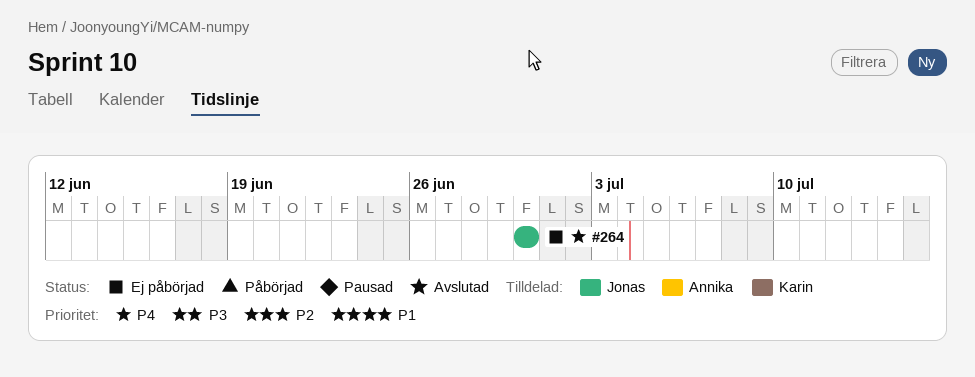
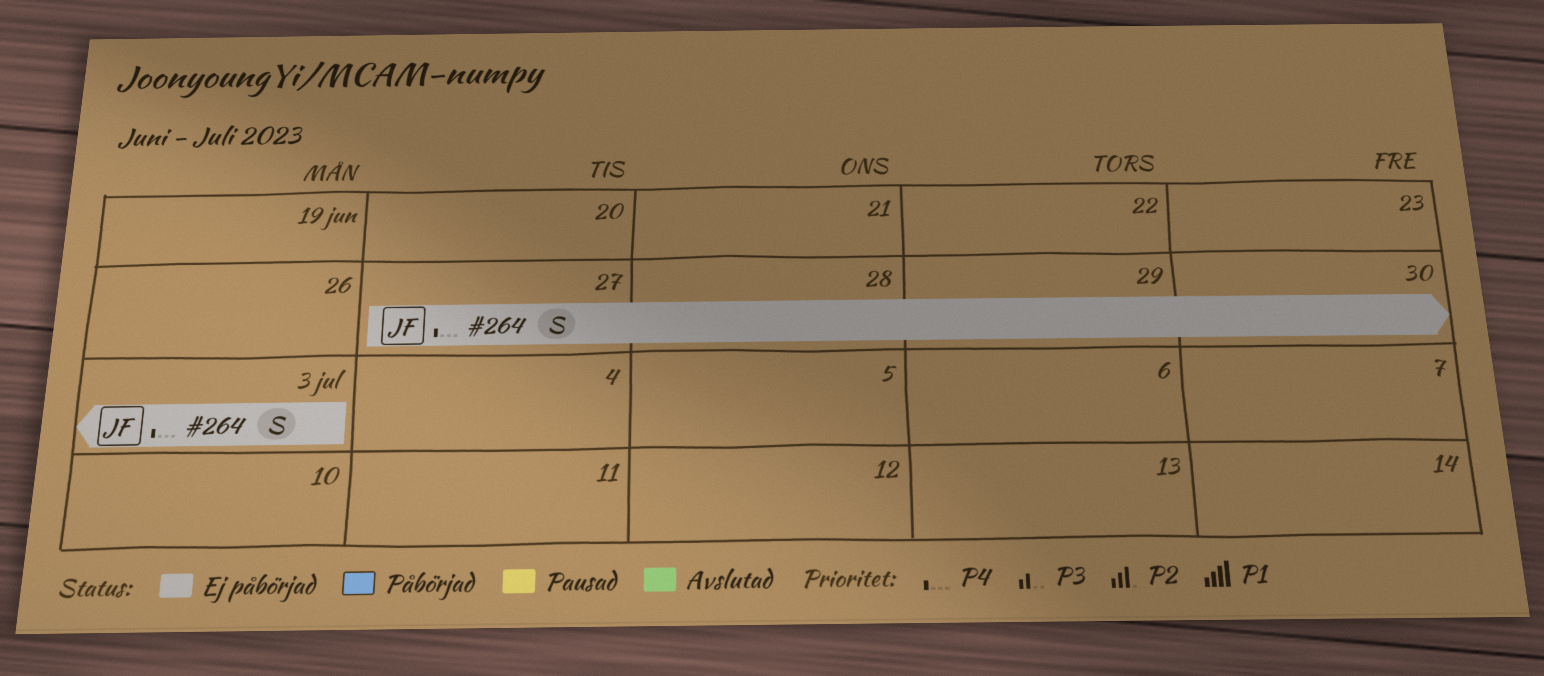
#264, start: Jun 30 -> Jun 27
#264, due: Jun 30 -> Jul 3

